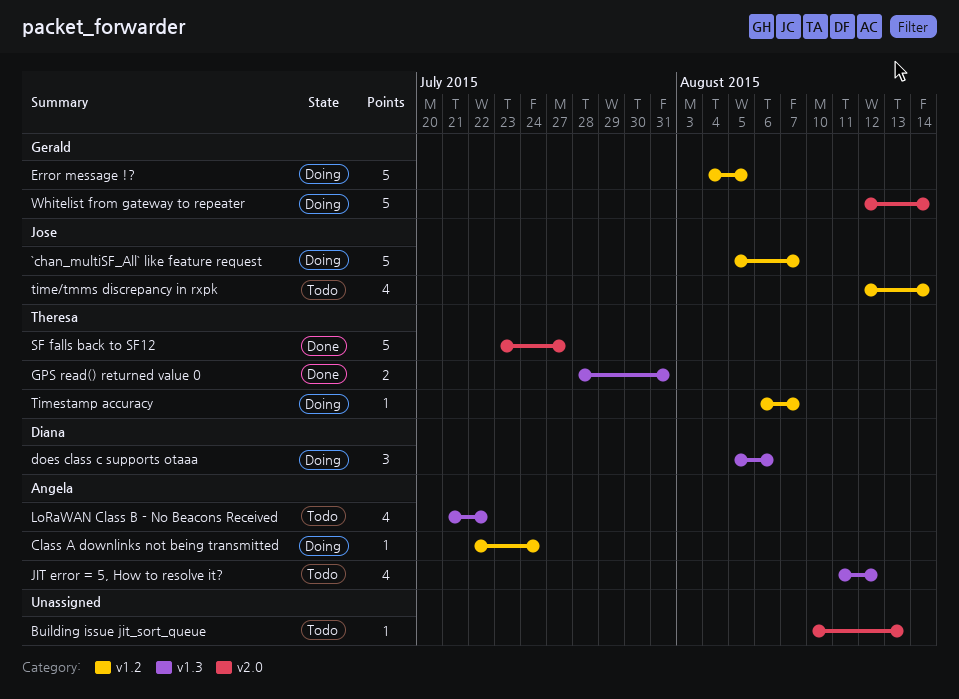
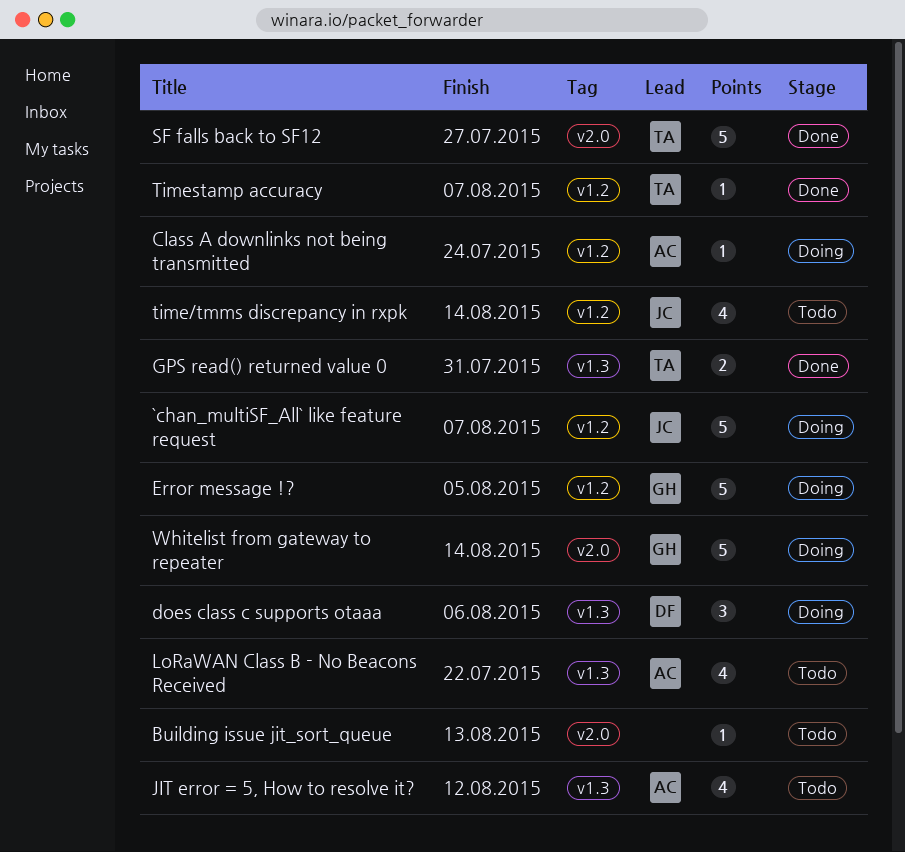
Timestamp accuracy, status: Doing -> Done

